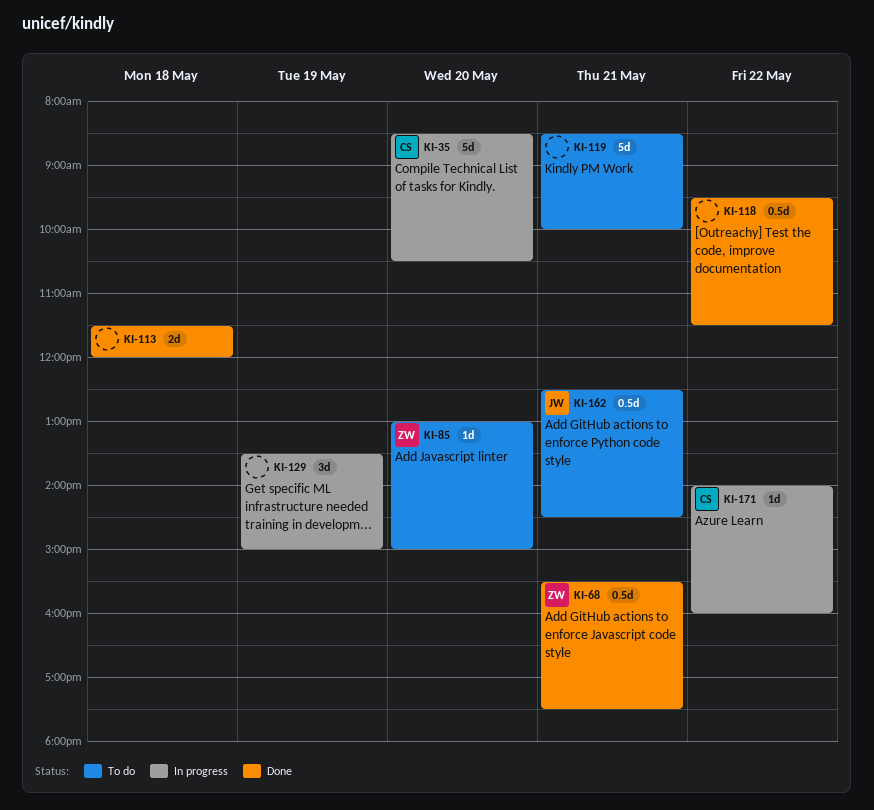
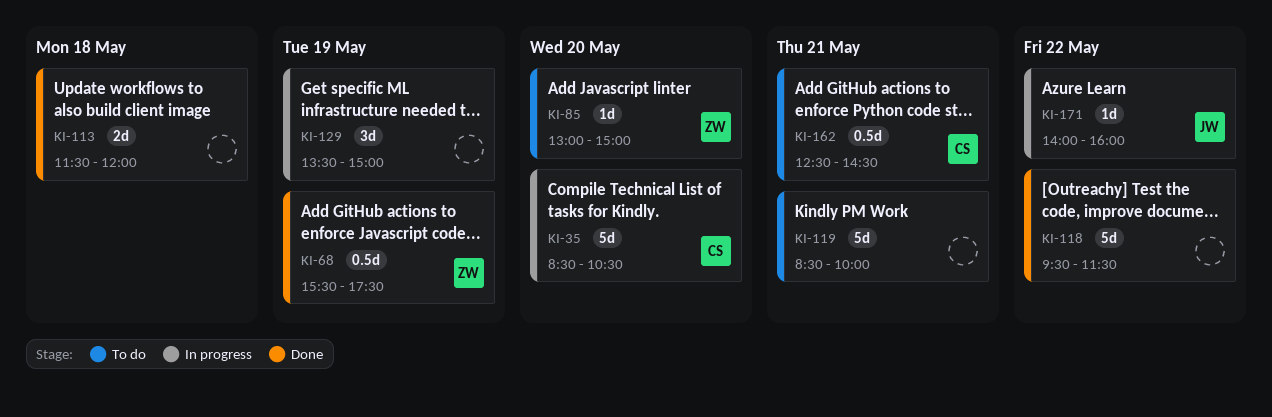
KI-68, day: May 21 -> May 19
KI-118, estimate: 0.5d -> 5d
KI-162, owner: JW -> CS
KI-171, owner: CS -> JW

